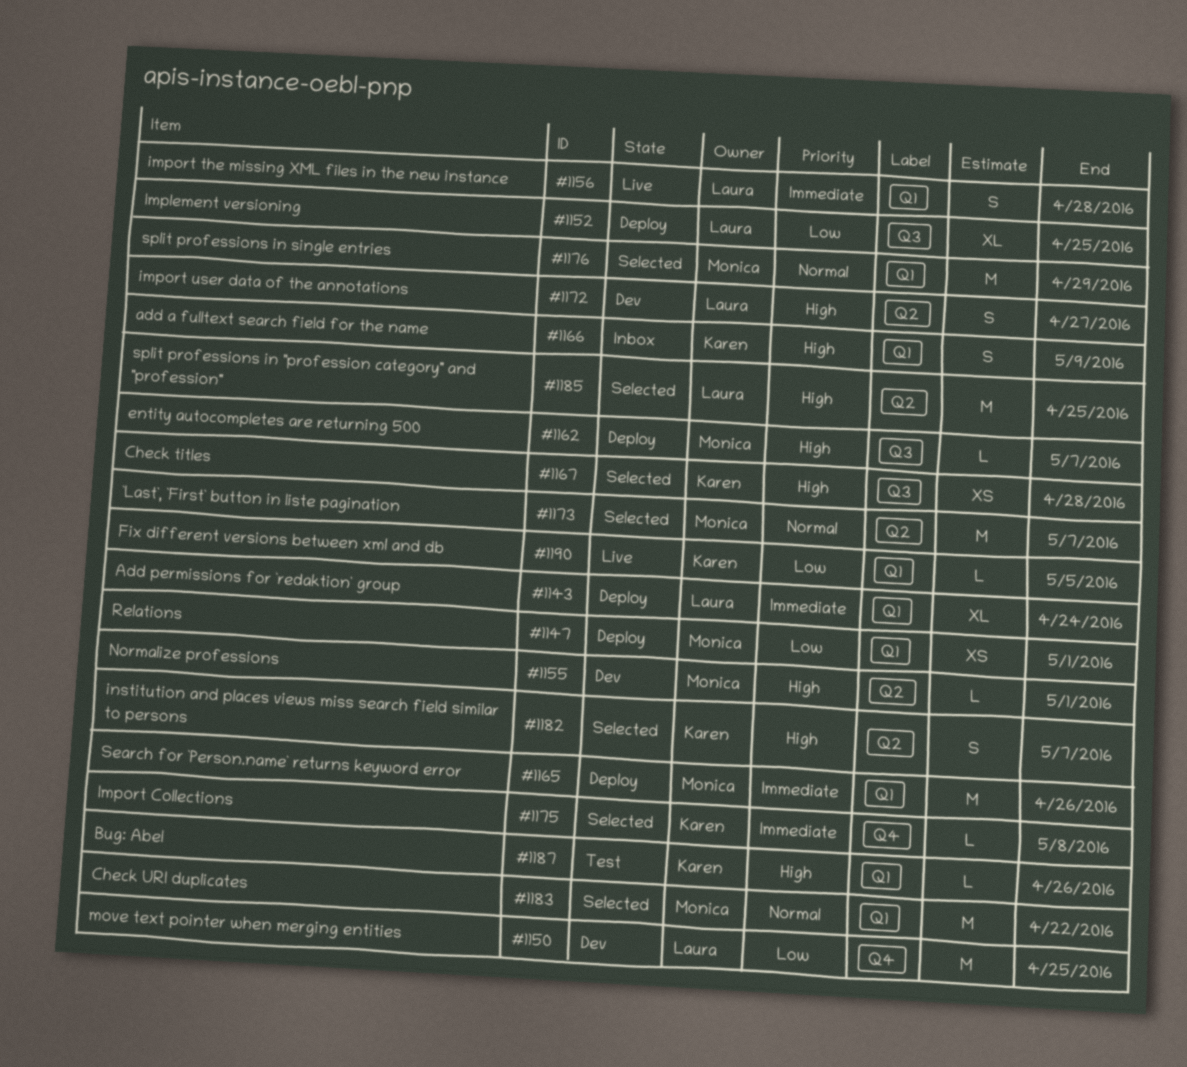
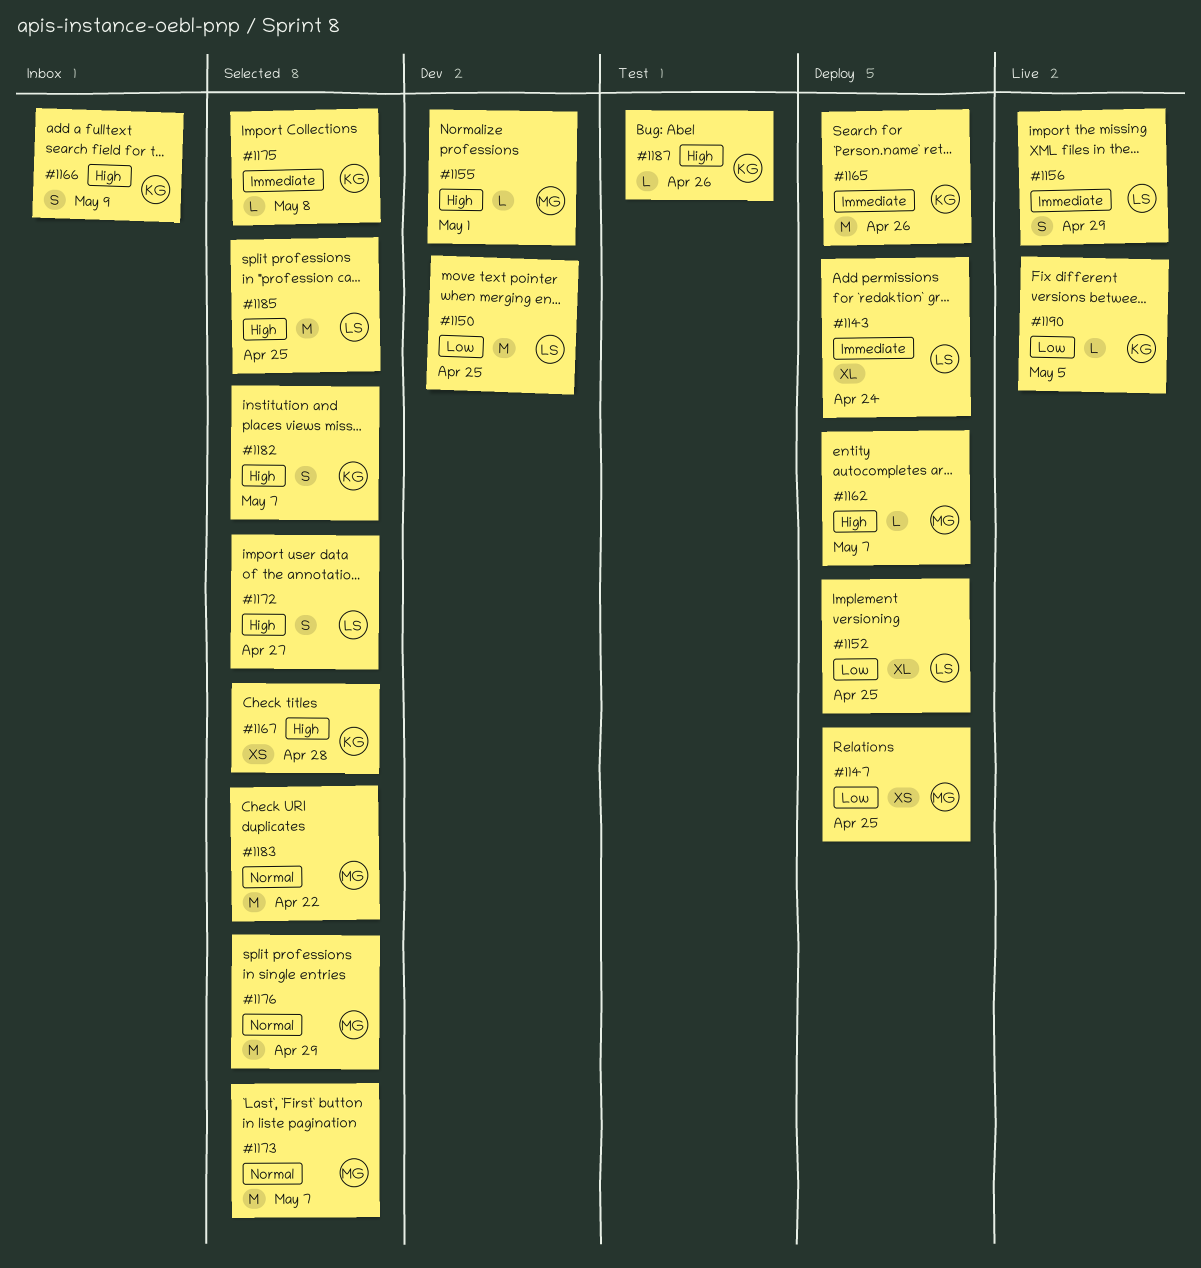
#1147, due: May 1 -> Apr 25
#1156, due: Apr 28 -> Apr 29
#1165, owner: Monica -> Karen
#1172, status: Dev -> Selected

